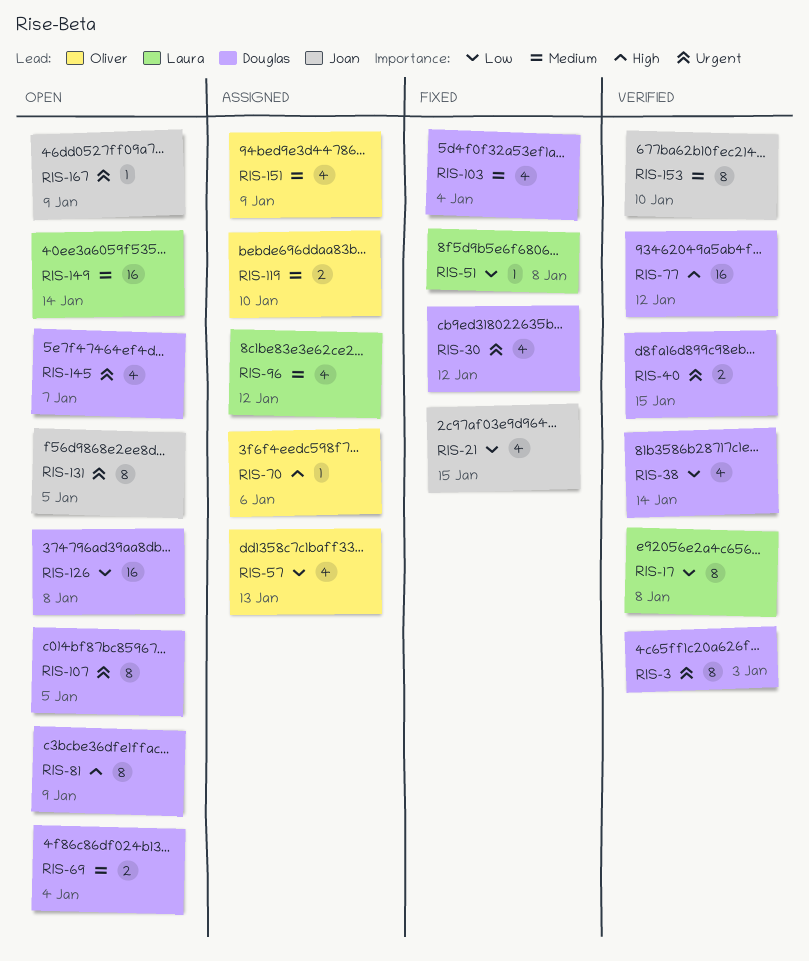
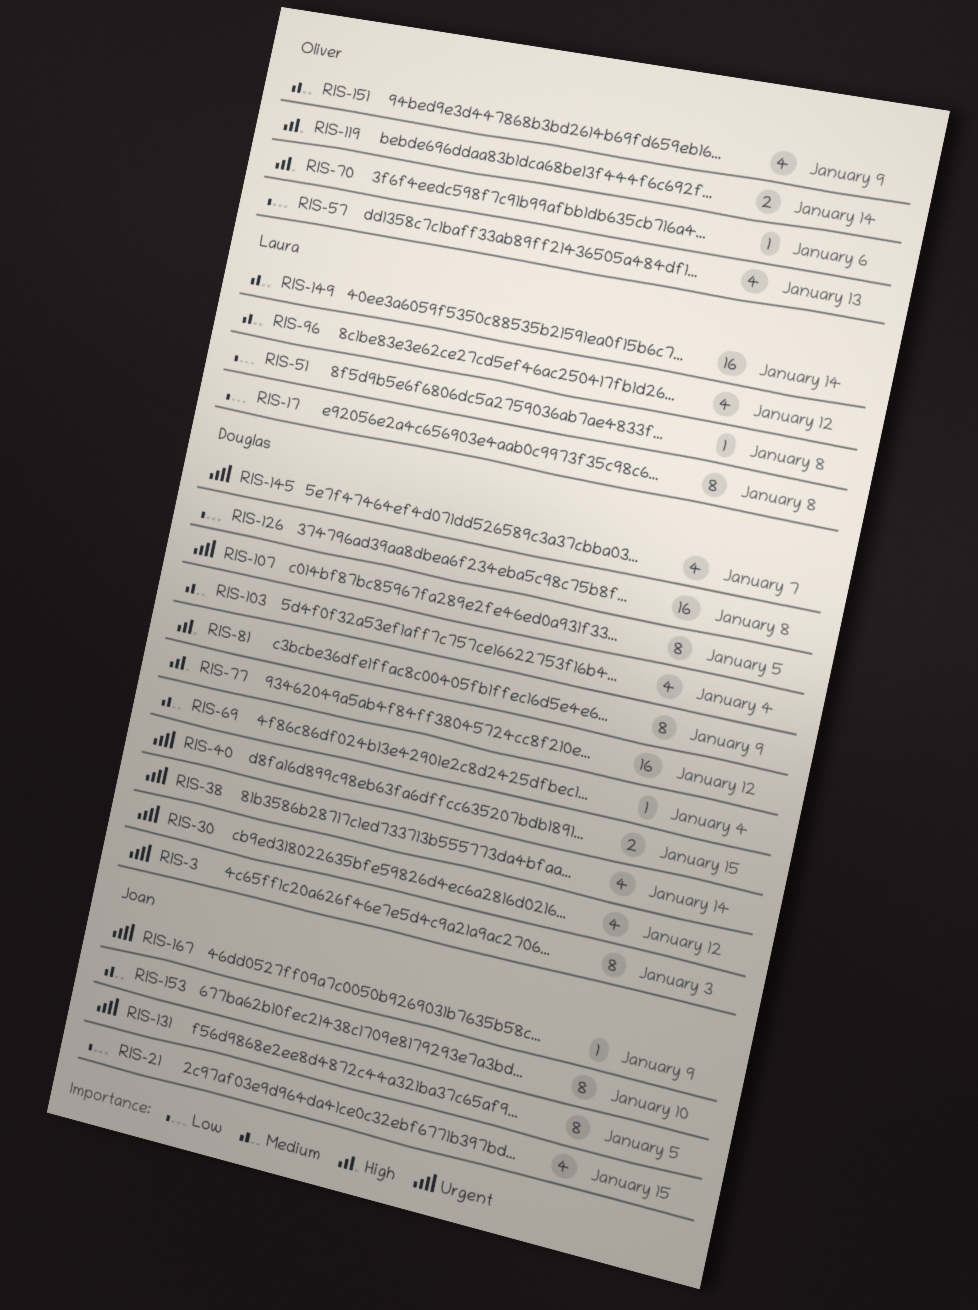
RIS-38, priority: Low -> Urgent
RIS-69, estimate: 2 -> 1
RIS-119, priority: Medium -> High
RIS-119, due: Jan 10 -> Jan 14

